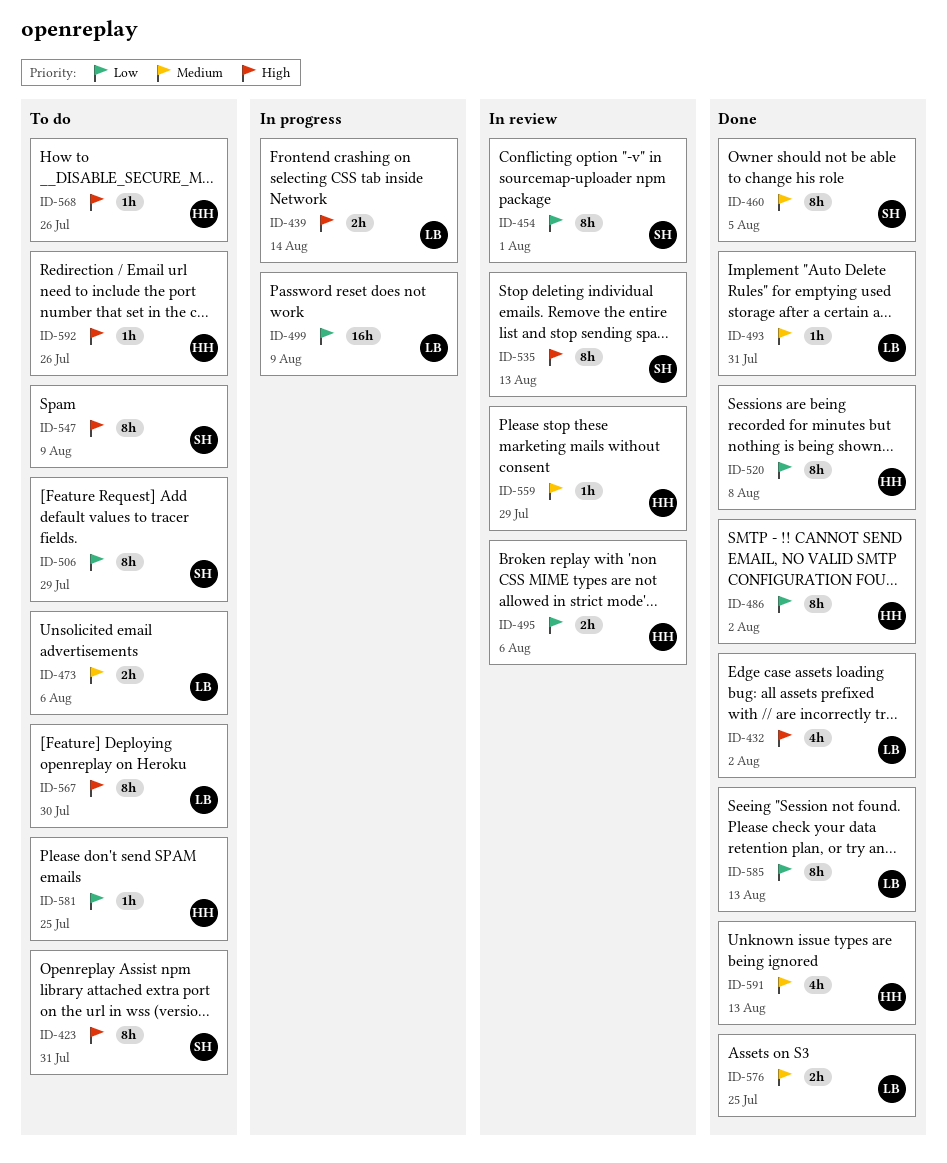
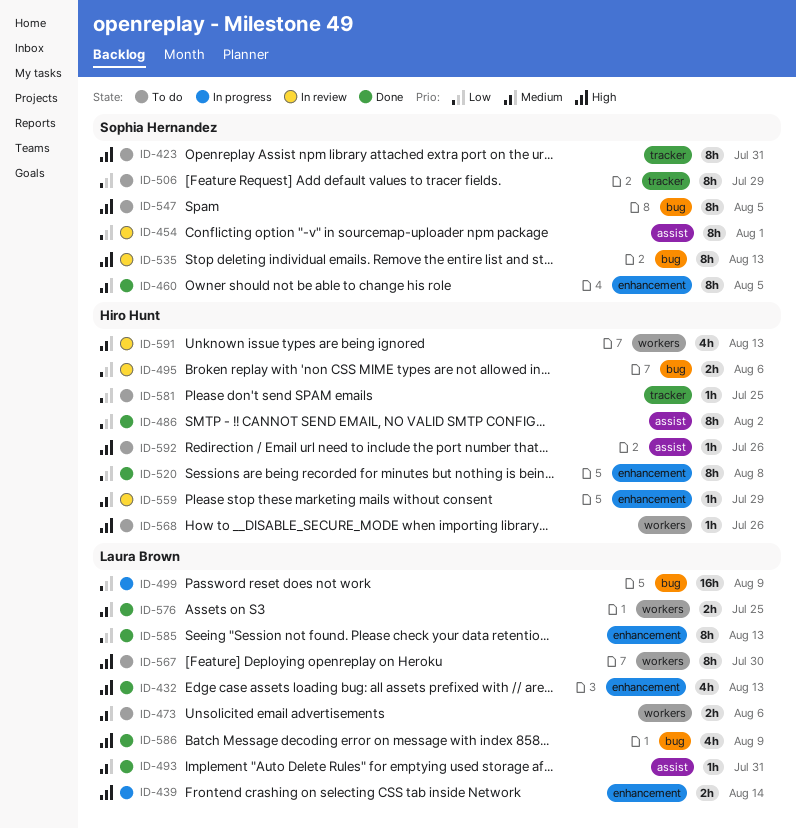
ID-432, due: Aug 2 -> Aug 13
ID-547, due: Aug 9 -> Aug 5
ID-586: none -> present
ID-591, status: Done -> In review

